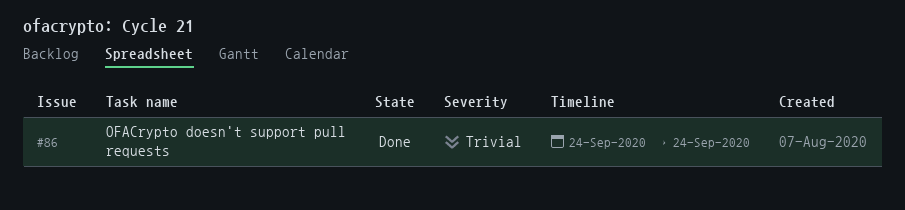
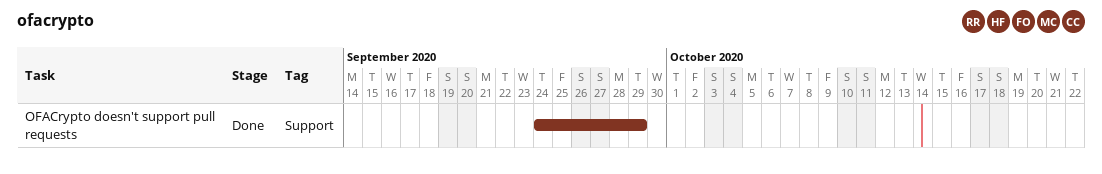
OFACrypto doesn't support pull requests, due: Sep 24 -> Sep 29

